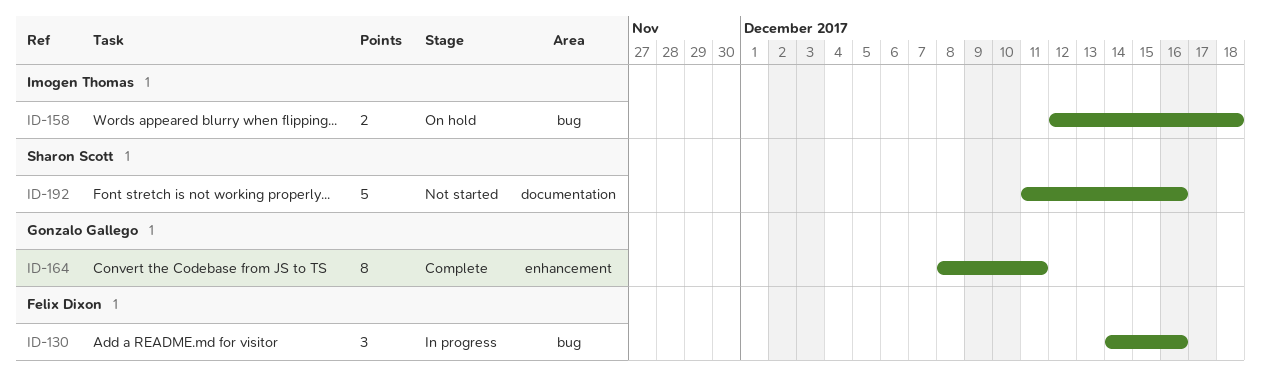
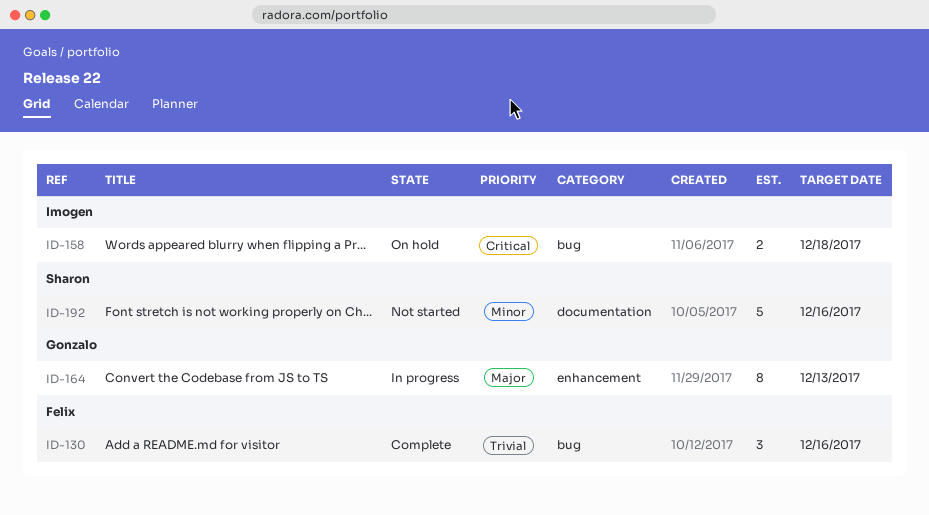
ID-130, status: In progress -> Complete
ID-164, status: Complete -> In progress
ID-164, due: Dec 11 -> Dec 13

